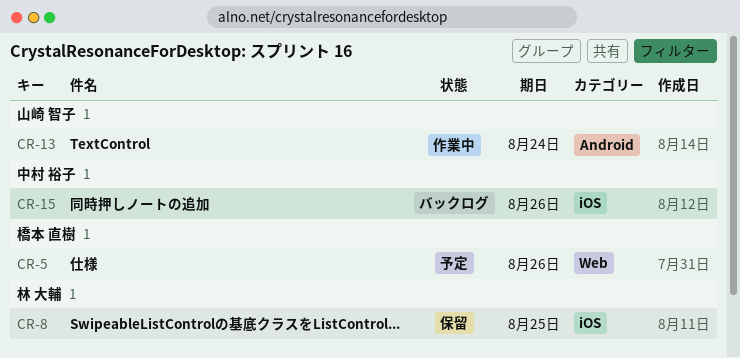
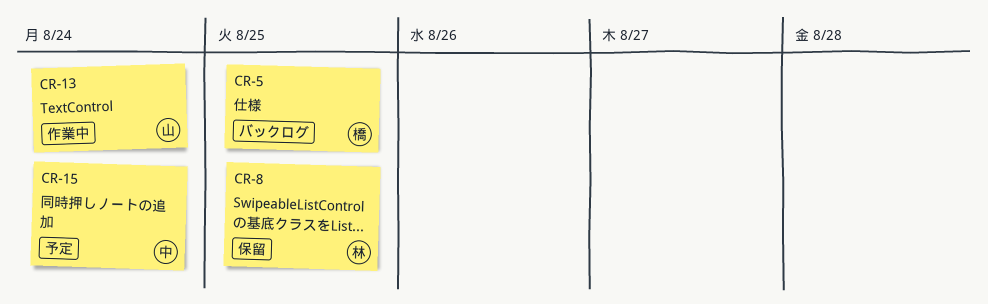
CR-5, status: 予定 -> バックログ
CR-5, due: Aug 26 -> Aug 25
CR-15, status: バックログ -> 予定
CR-15, due: Aug 26 -> Aug 24

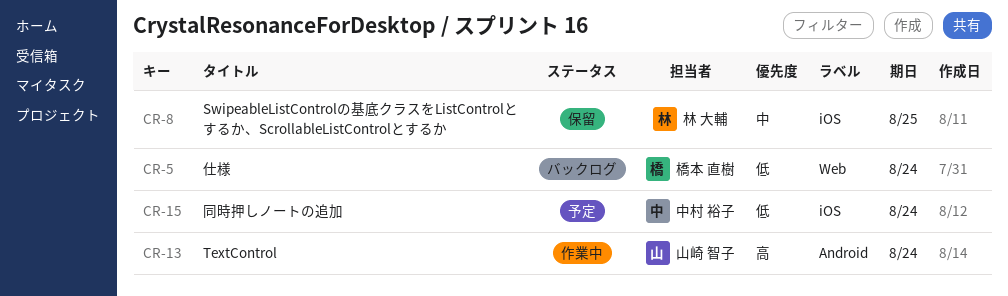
CR-5, due: Aug 25 -> Aug 24

